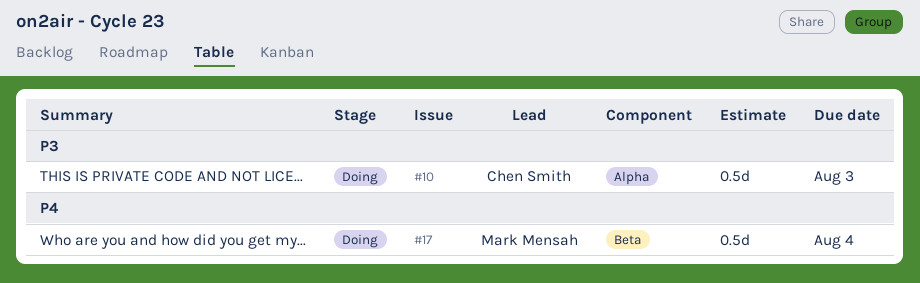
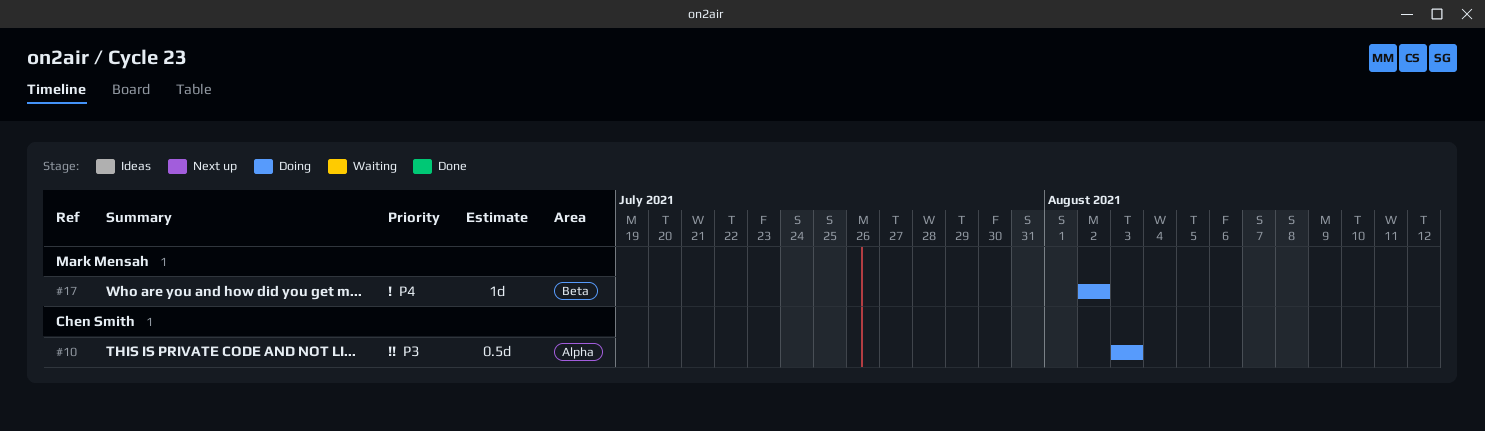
#17, estimate: 0.5d -> 1d
#17, due: Aug 4 -> Aug 2

